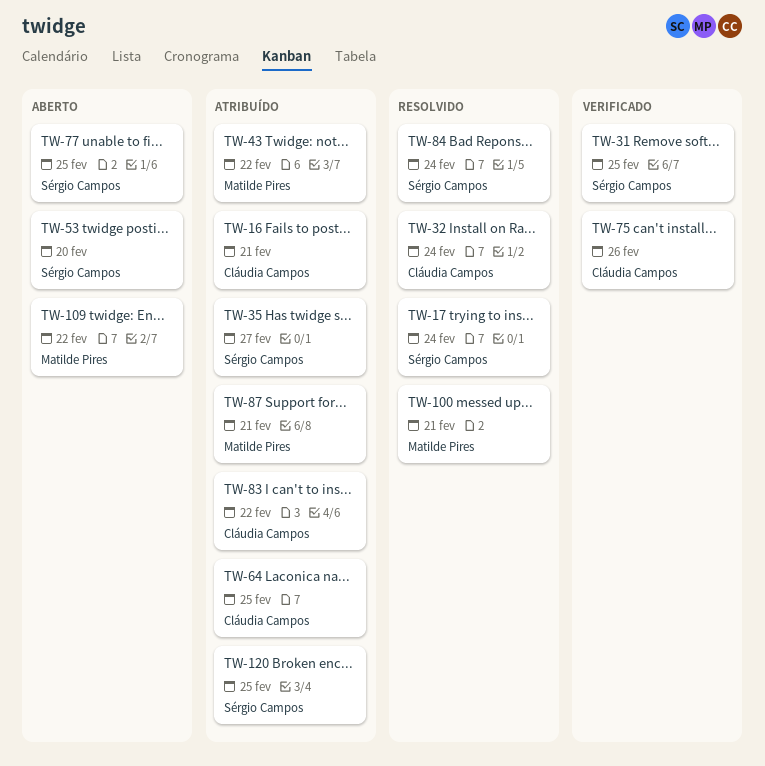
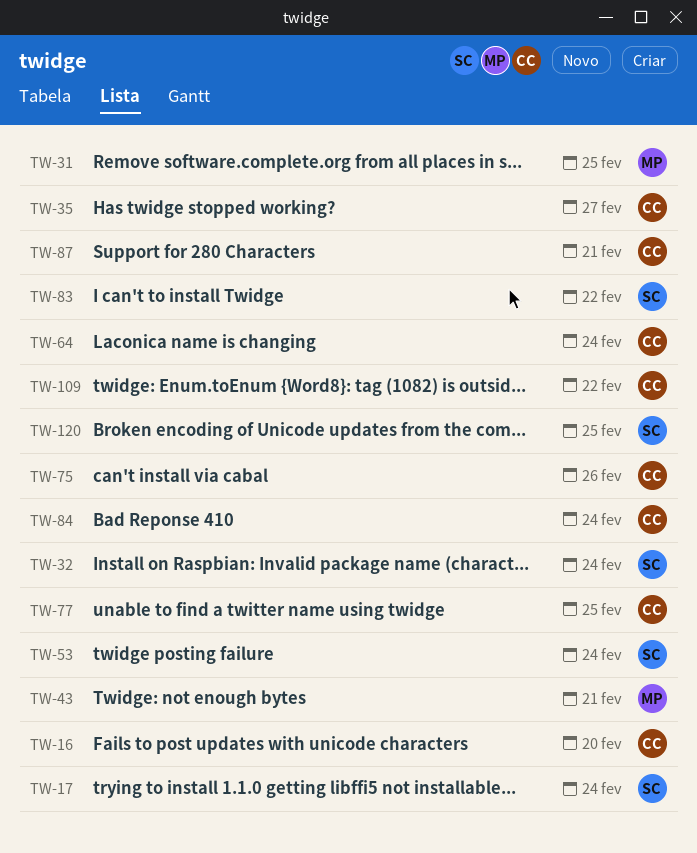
TW-16, due: Feb 21 -> Feb 20
TW-31, owner: Sérgio Campos -> Matilde Pires
TW-32, owner: Cláudia Campos -> Sérgio Campos
TW-35, owner: Sérgio Campos -> Cláudia Campos
TW-43, due: Feb 22 -> Feb 21
TW-53, due: Feb 20 -> Feb 24
TW-64, due: Feb 25 -> Feb 24
TW-77, owner: Sérgio Campos -> Cláudia Campos
TW-83, owner: Cláudia Campos -> Sérgio Campos
TW-84, owner: Sérgio Campos -> Cláudia Campos
TW-87, owner: Matilde Pires -> Cláudia Campos
TW-100: present -> none
TW-109, owner: Matilde Pires -> Cláudia Campos

